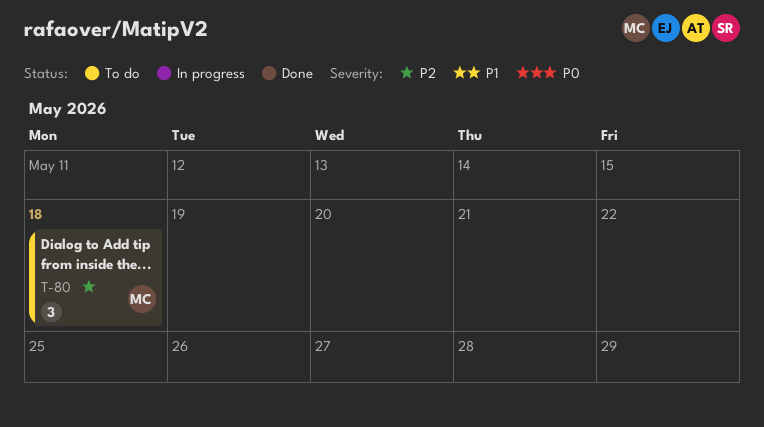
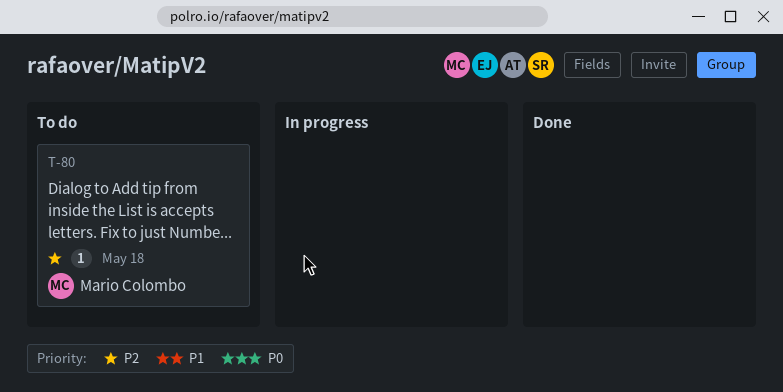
T-80, estimate: 3 -> 1

